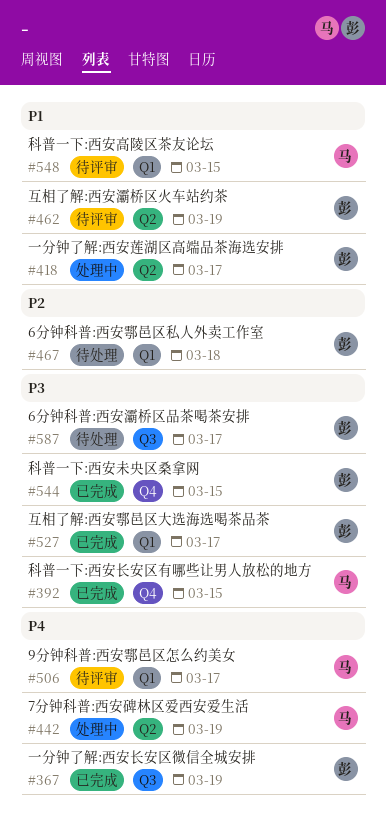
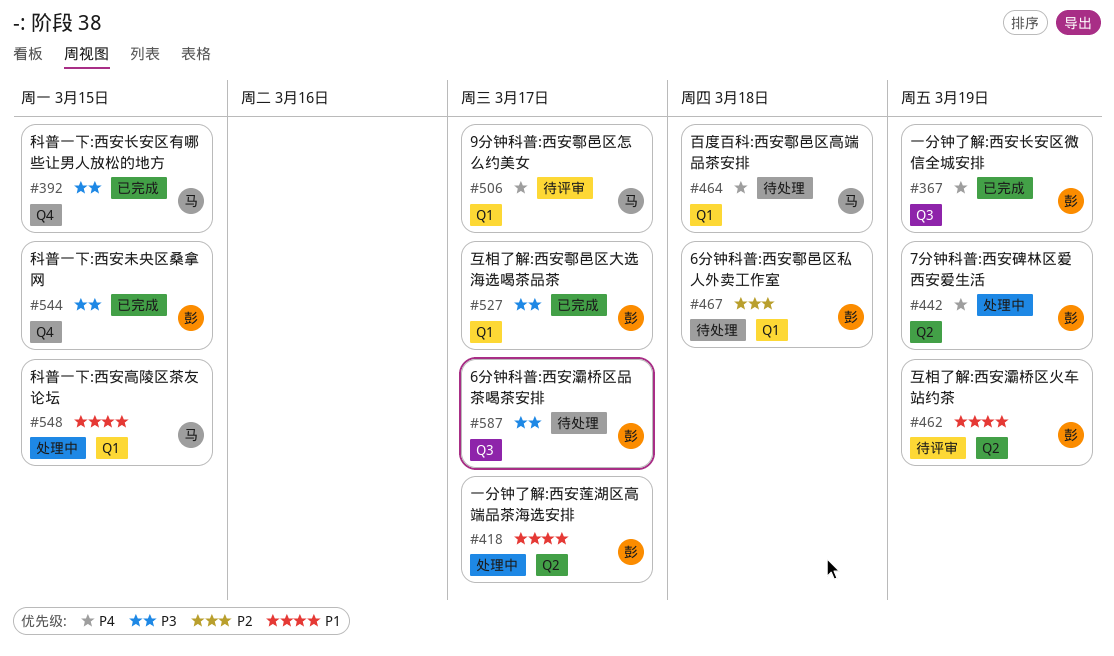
#442, owner: 马 -> 彭
#464: none -> present
#548, status: 待评审 -> 处理中

